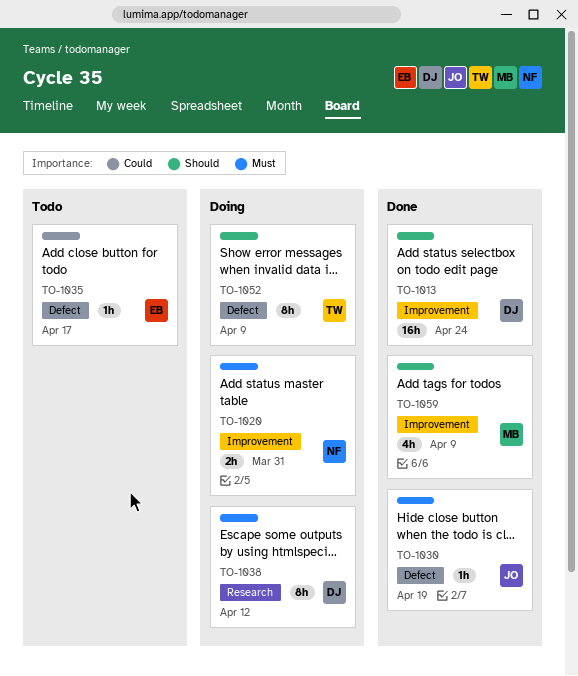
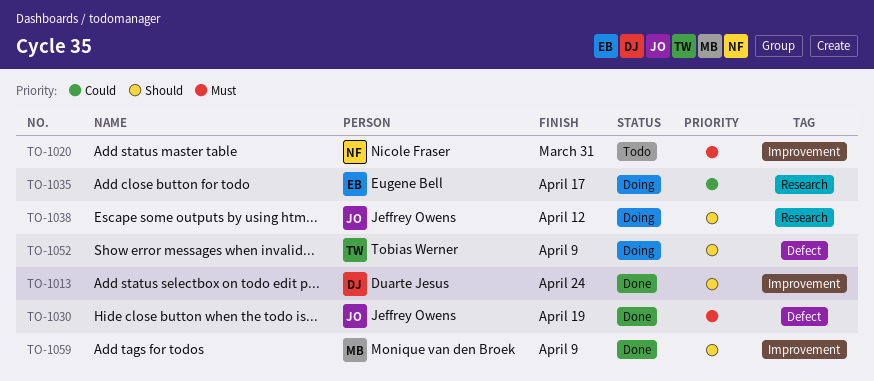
TO-1020, status: Doing -> Todo
TO-1035, status: Todo -> Doing
TO-1035, label: Defect -> Research
TO-1038, owner: Duarte Jesus -> Jeffrey Owens
TO-1038, priority: Must -> Should

